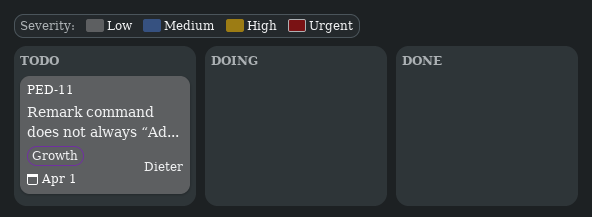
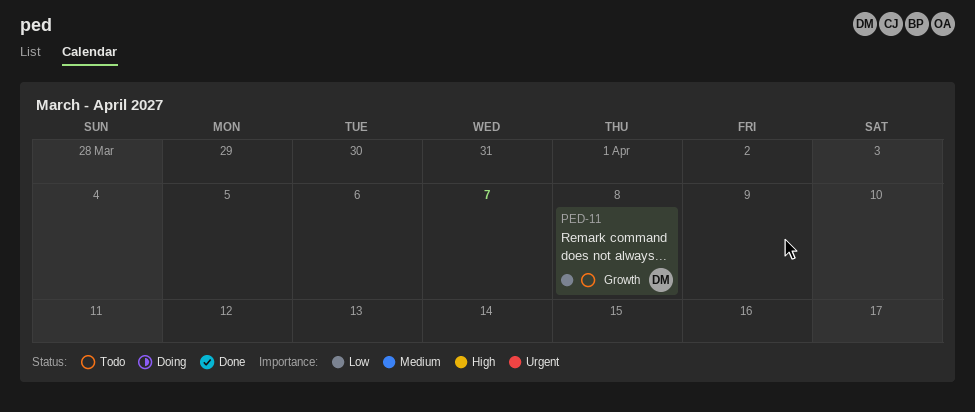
PED-11, due: Apr 1 -> Apr 8

